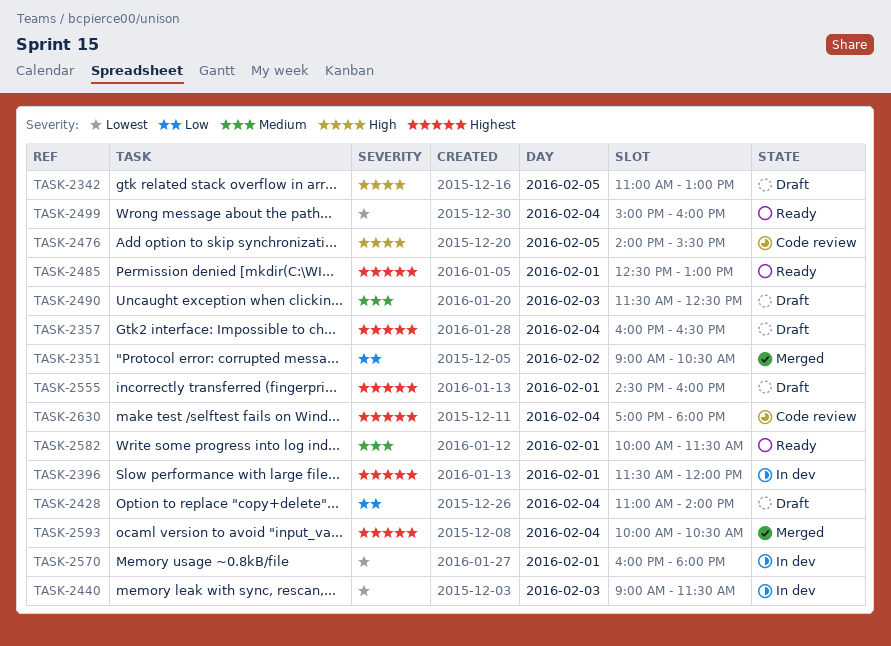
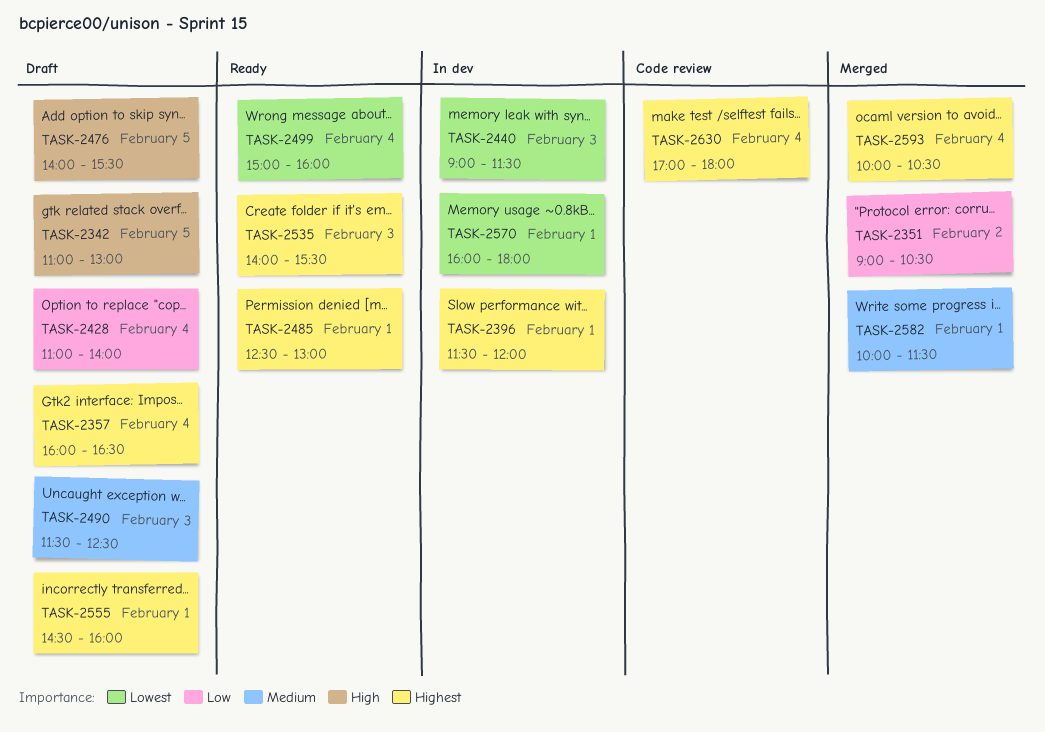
TASK-2476, status: Code review -> Draft
TASK-2535: none -> present
TASK-2582, status: Ready -> Merged

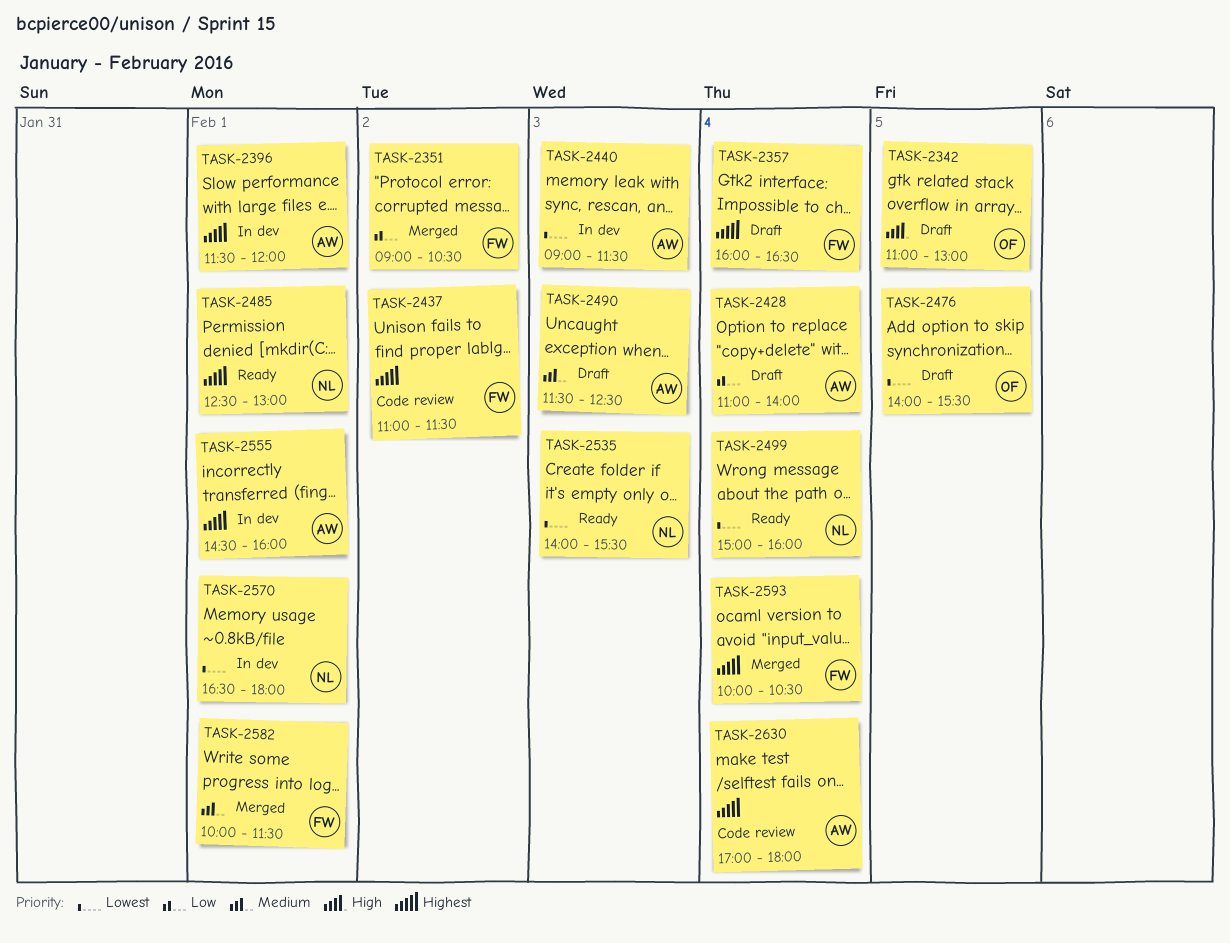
TASK-2437: none -> present
TASK-2476, priority: High -> Lowest
TASK-2535, priority: Highest -> Lowest
TASK-2555, status: Draft -> In dev
TASK-2570, begins: 16:00 -> 16:30

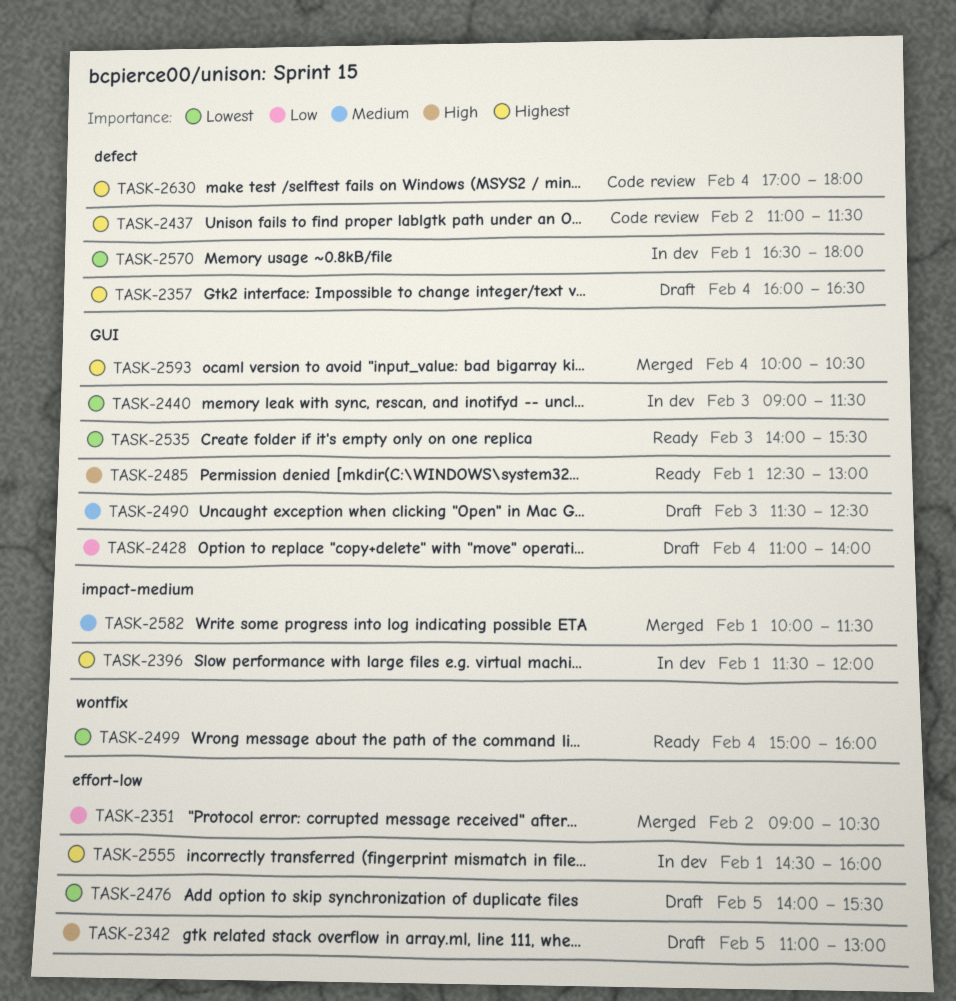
TASK-2485, priority: Highest -> High

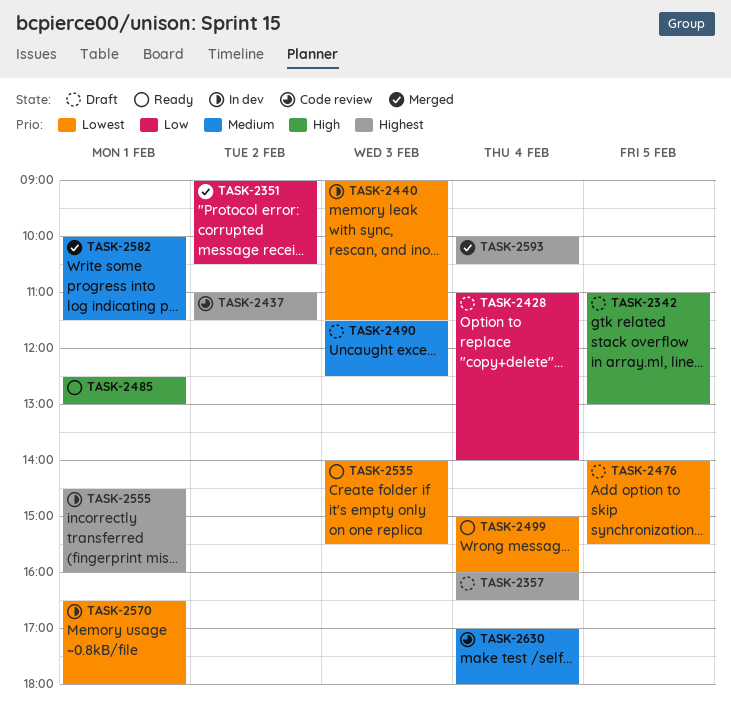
TASK-2396: present -> none
TASK-2630, priority: Highest -> Medium

